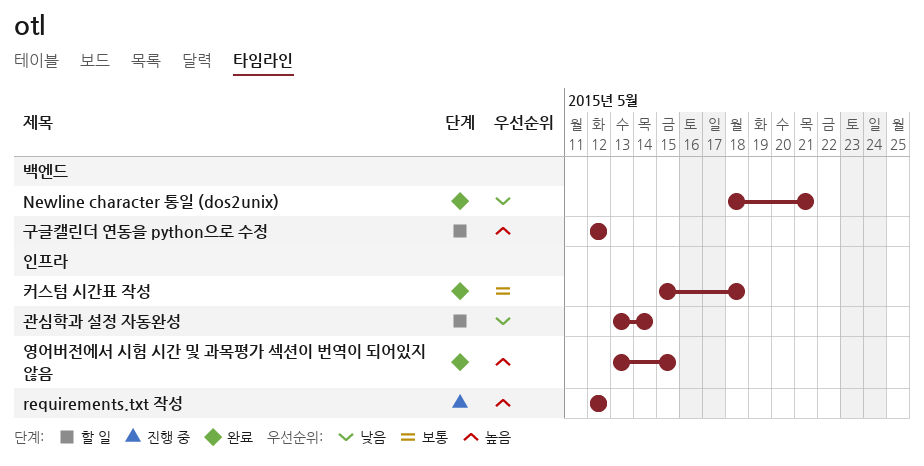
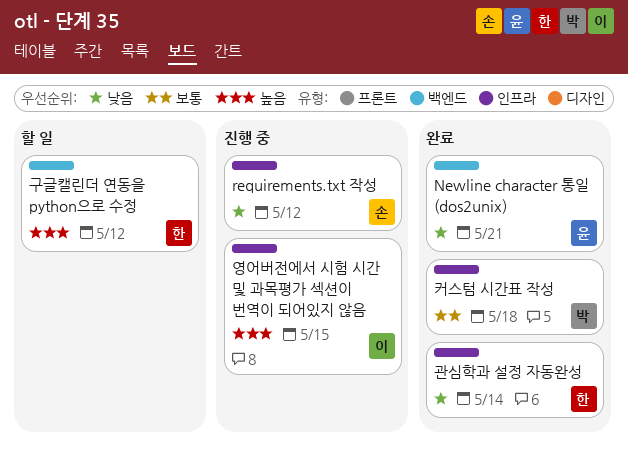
requirements.txt 작성, priority: 높음 -> 낮음
관심학과 설정 자동완성, status: 할 일 -> 완료
영어버전에서 시험 시간 및 과목평가 섹션이 번역이 되어있지 않음, status: 완료 -> 진행 중

